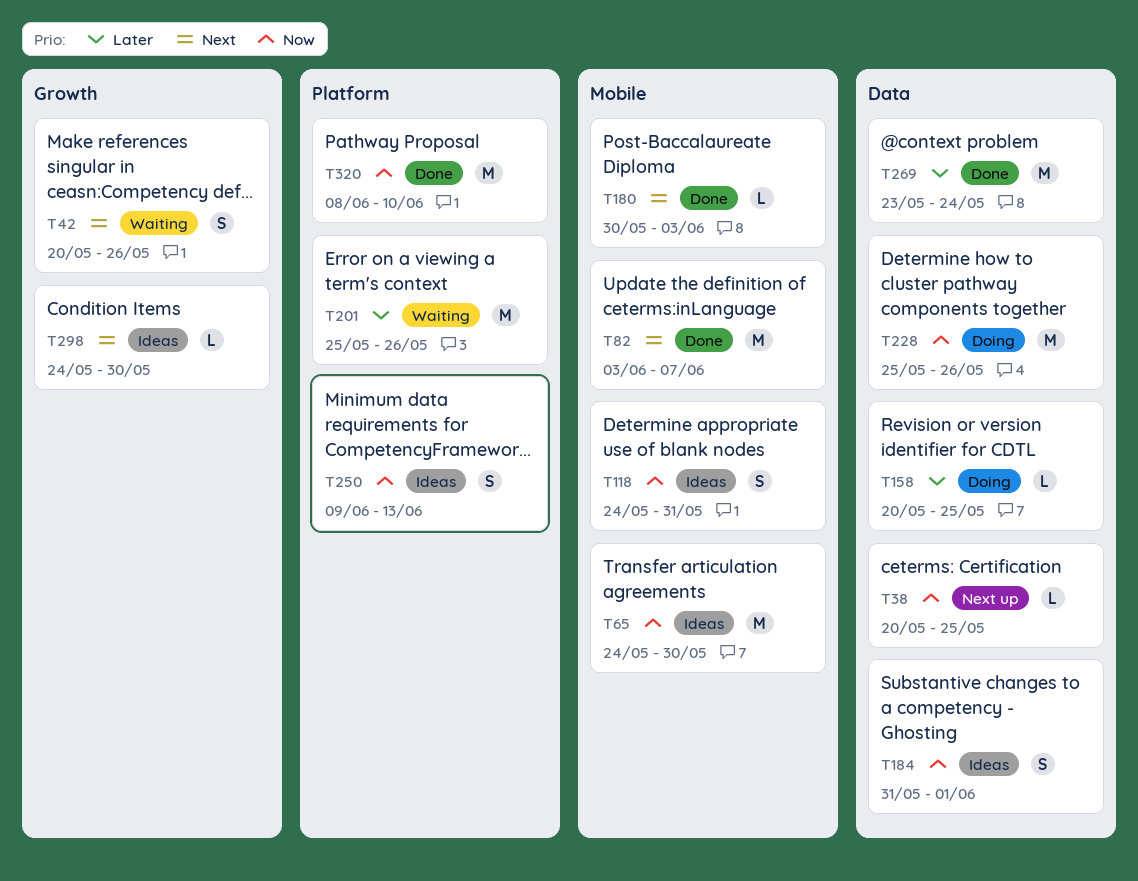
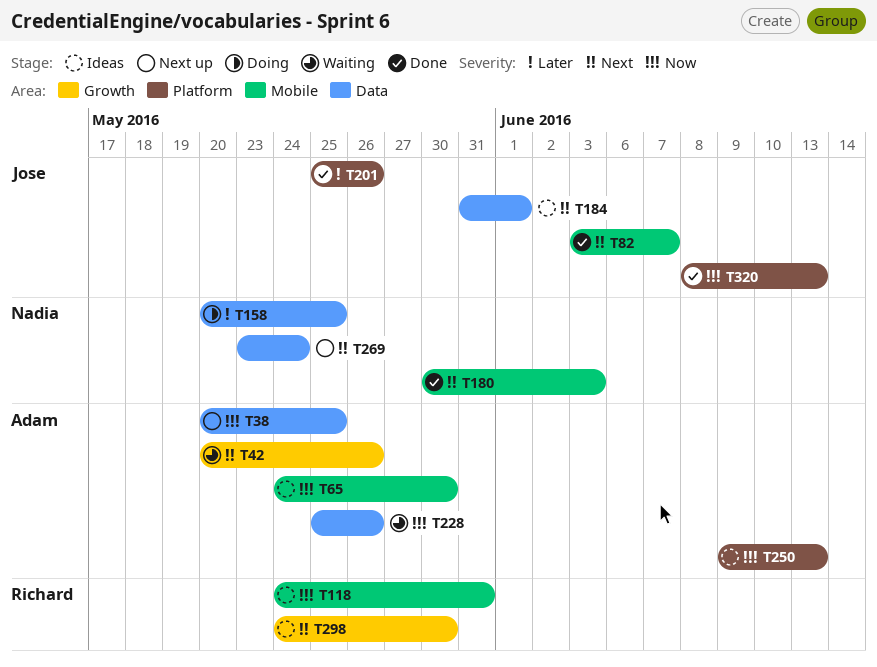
T184, priority: Now -> Next
T201, status: Waiting -> Done
T228, status: Doing -> Waiting
T269, status: Done -> Next up
T269, priority: Later -> Next
T320, due: Jun 10 -> Jun 13

